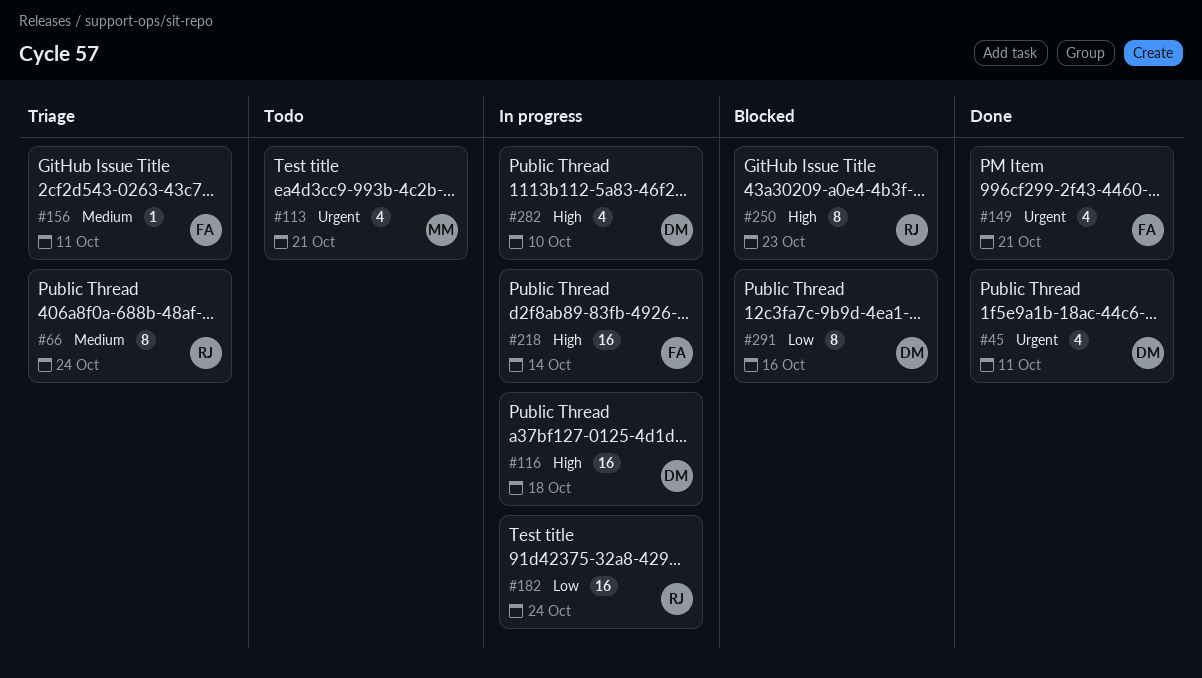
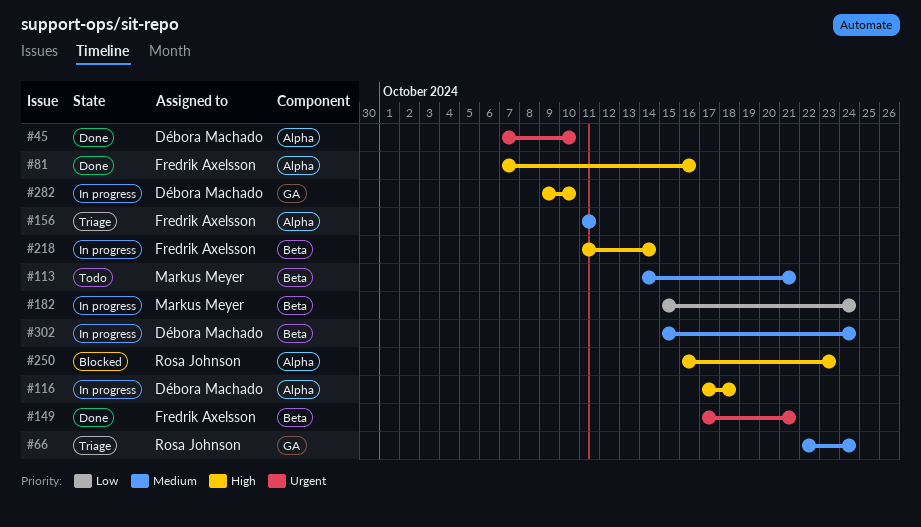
#45, due: Oct 11 -> Oct 10
#81: none -> present
#113, priority: Urgent -> Medium
#182, owner: Rosa Johnson -> Markus Meyer
#291: present -> none
#302: none -> present

